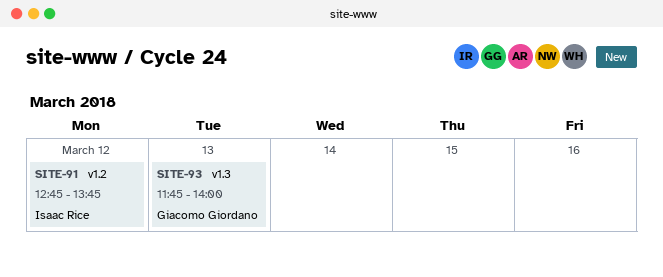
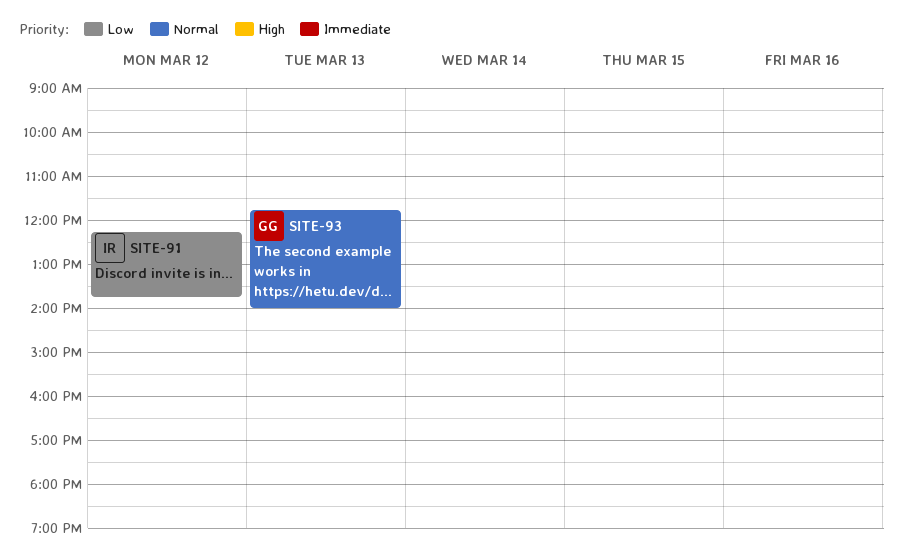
SITE-91, begins: 12:45 -> 12:15

